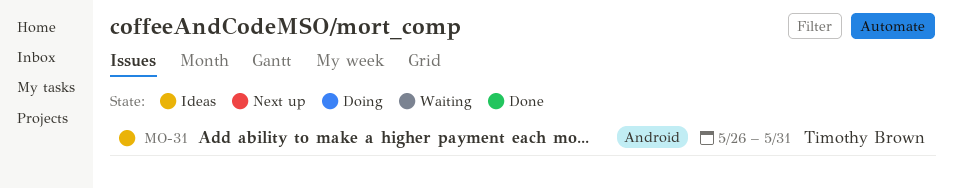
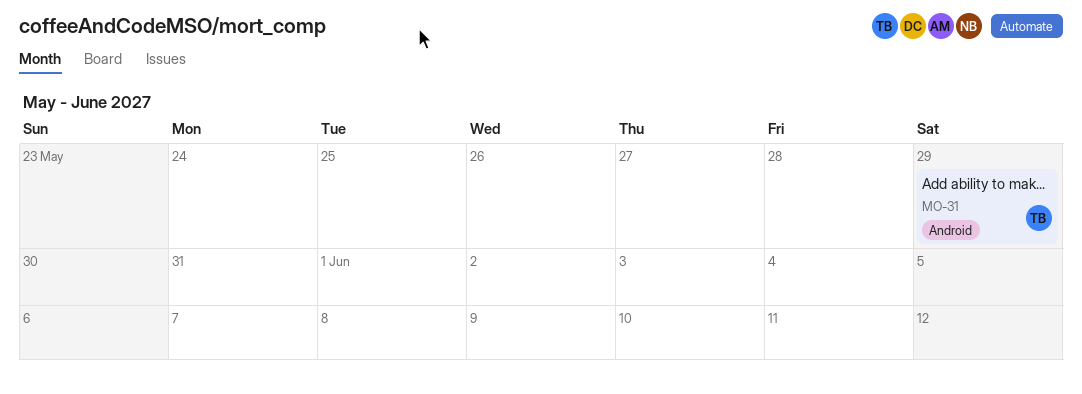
MO-31, due: May 31 -> May 29

